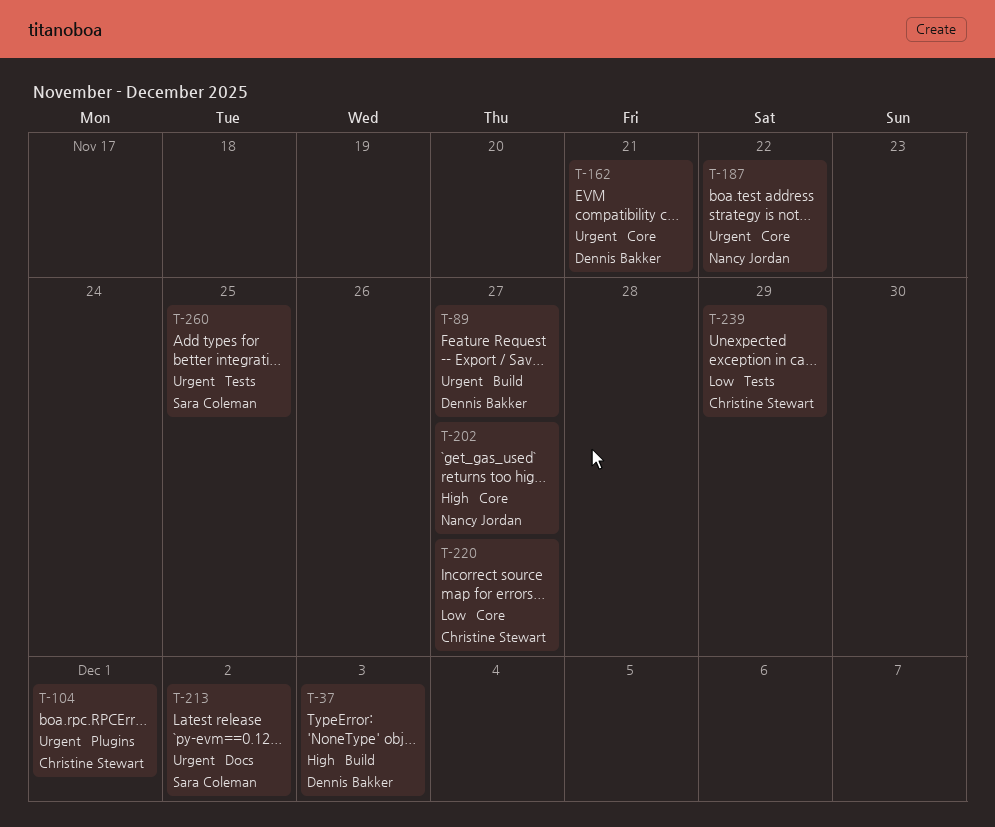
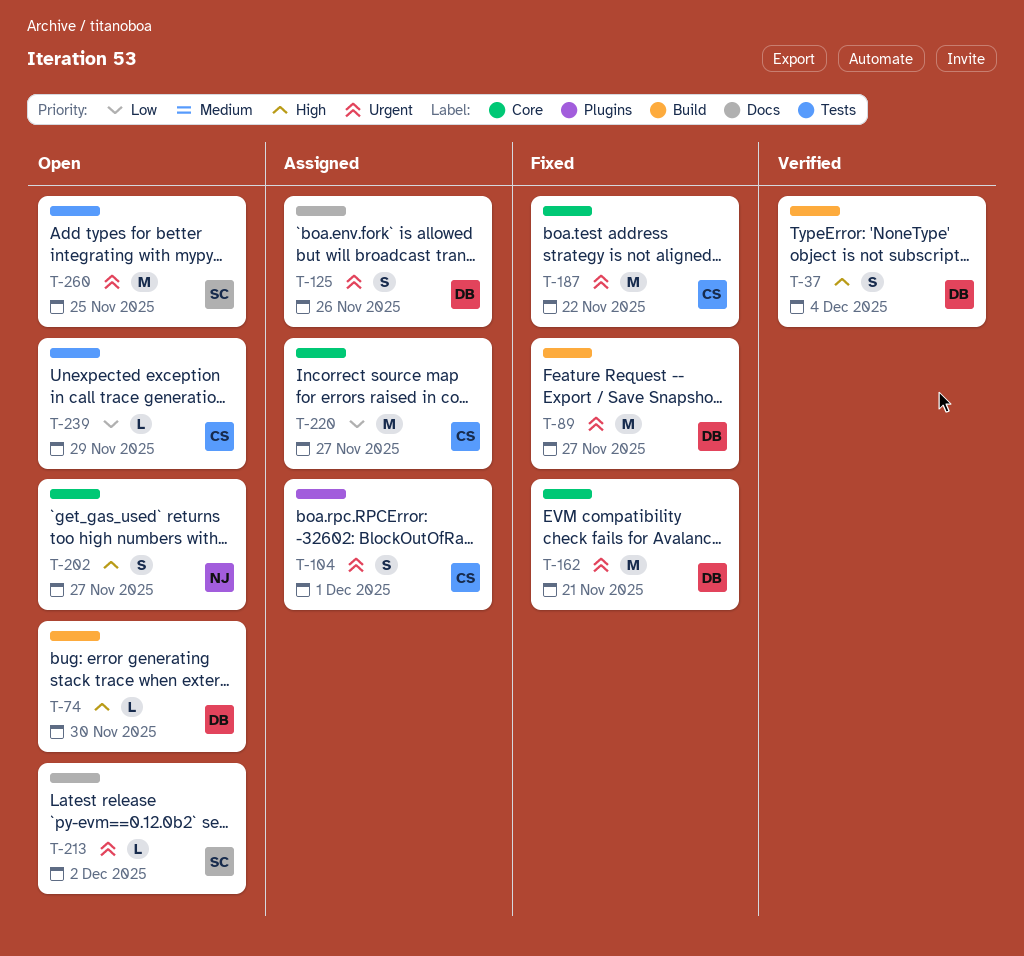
T-37, due: Dec 3 -> Dec 4
T-74: none -> present
T-125: none -> present
T-187, owner: Nancy Jordan -> Christine Stewart

